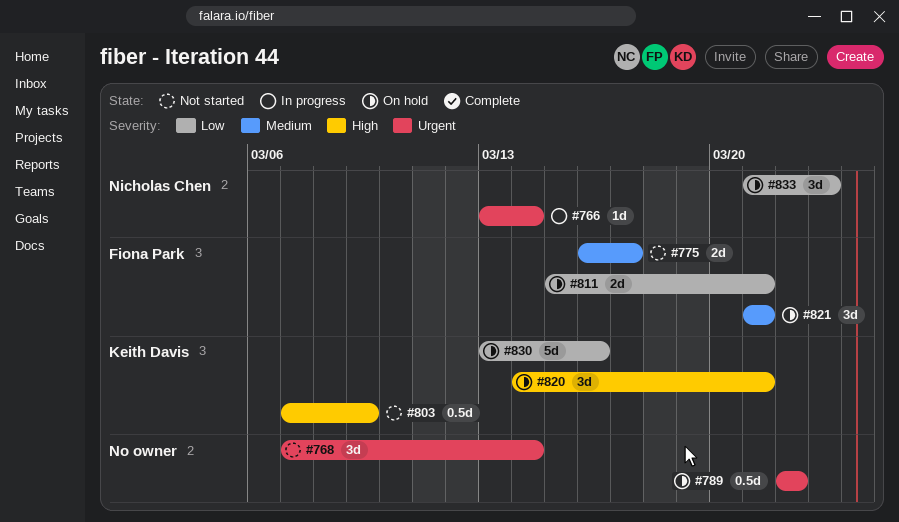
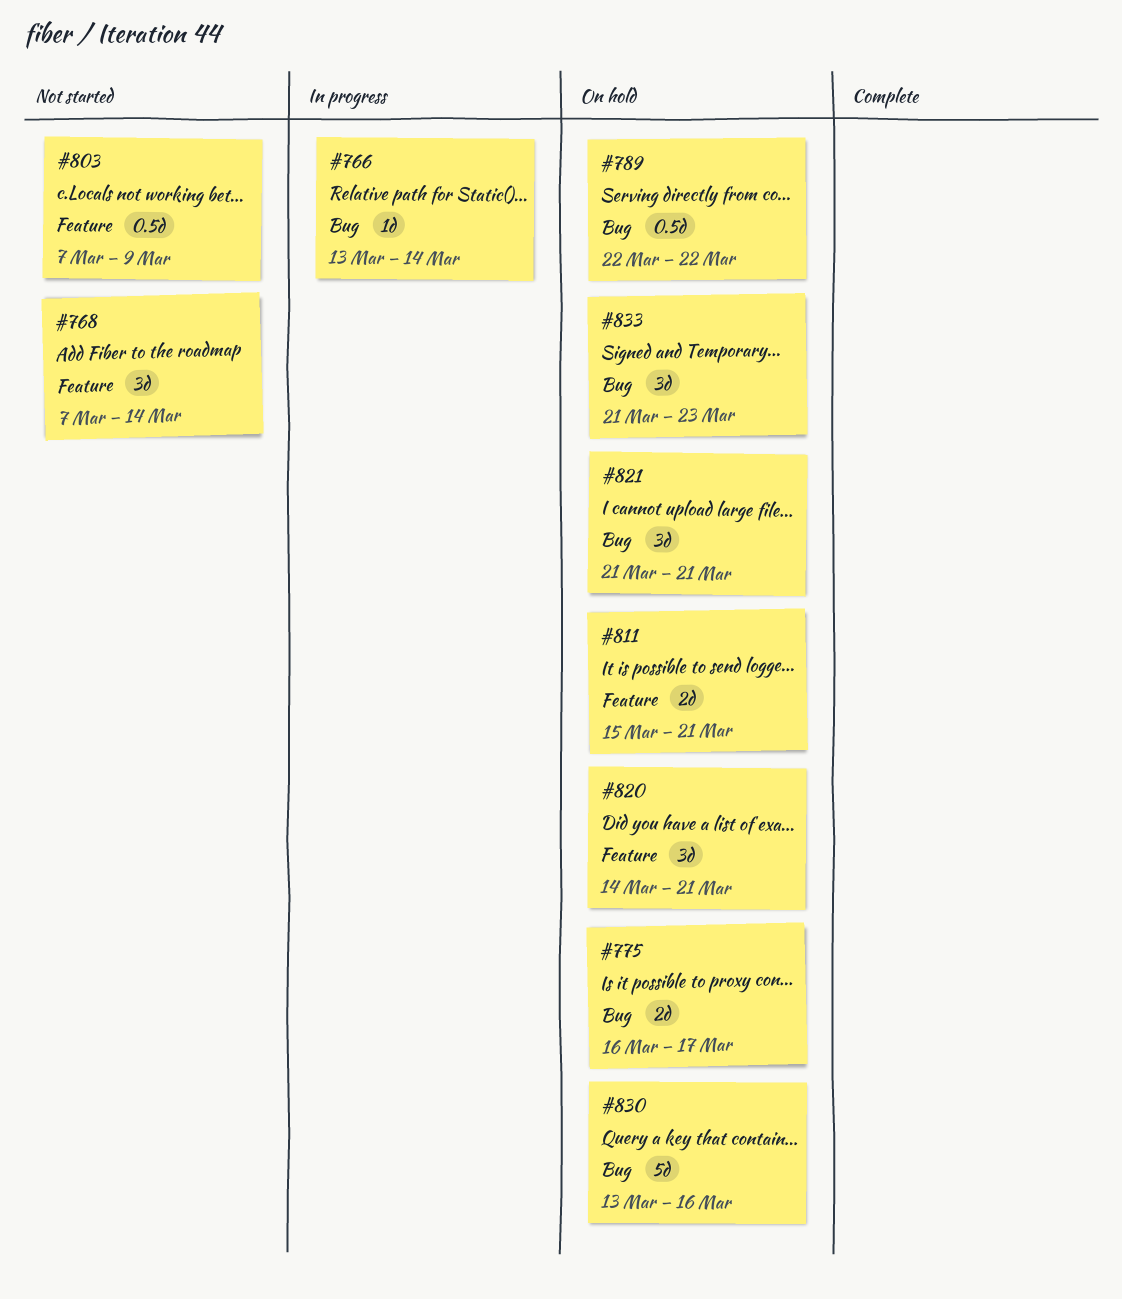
#775, status: Not started -> On hold

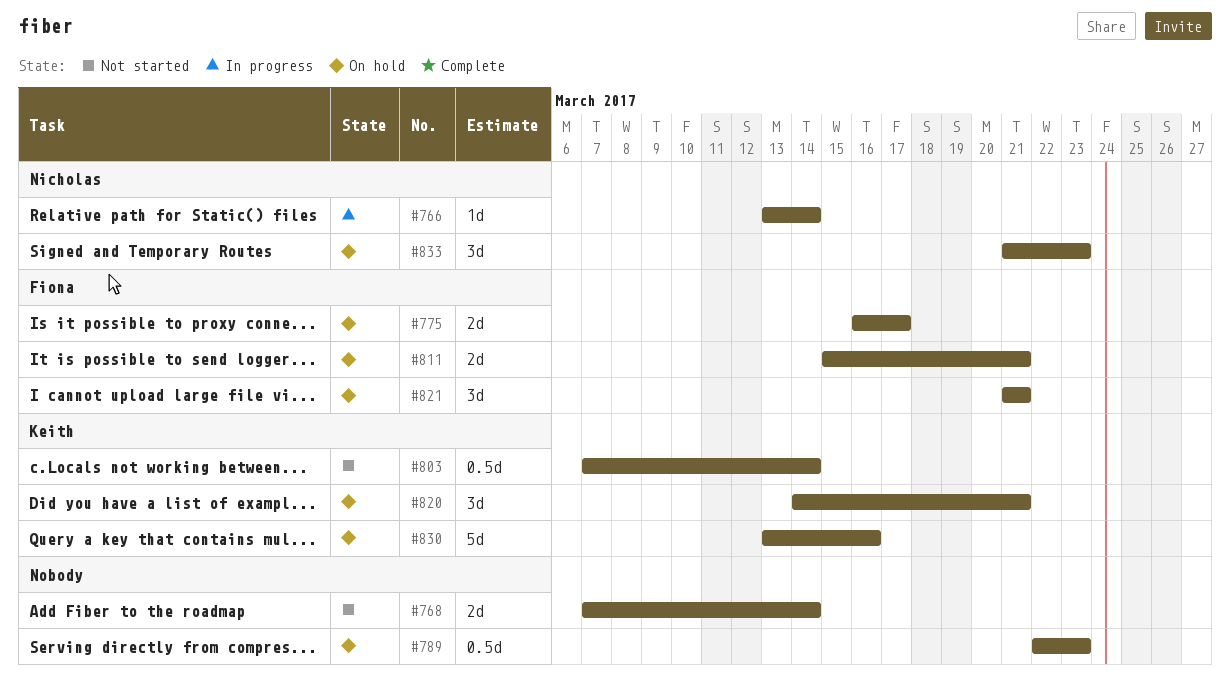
#768, estimate: 3d -> 2d
#789, due: Mar 22 -> Mar 23
#803, due: Mar 9 -> Mar 14

